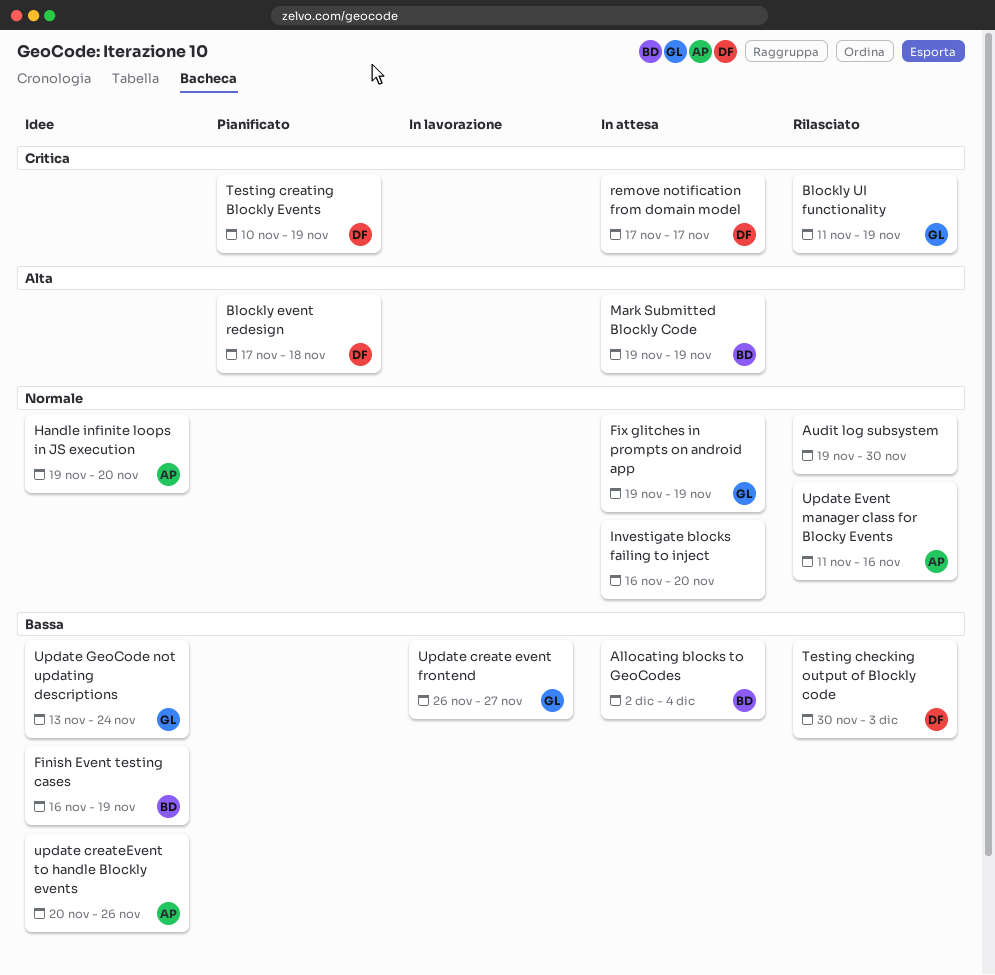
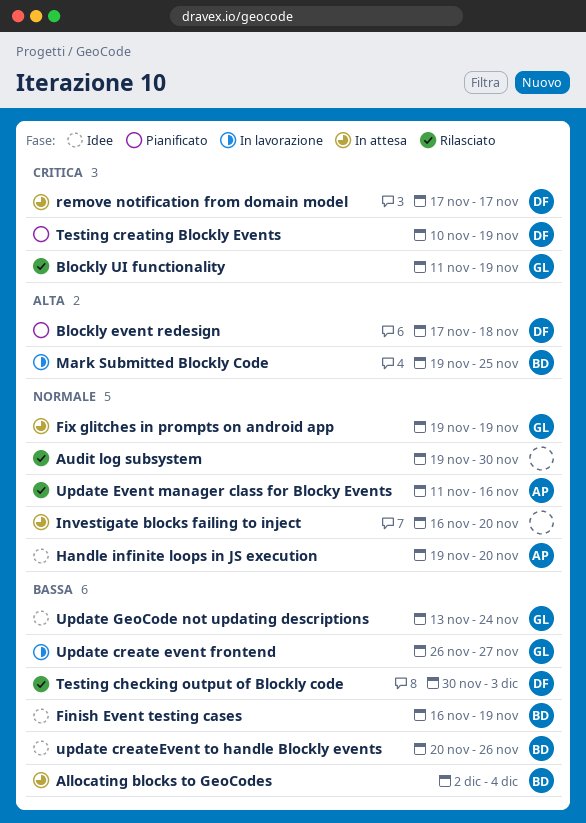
Mark Submitted Blockly Code, status: In attesa -> In lavorazione
Mark Submitted Blockly Code, due: Nov 19 -> Nov 25
update createEvent to handle Blockly events, owner: AP -> BD

